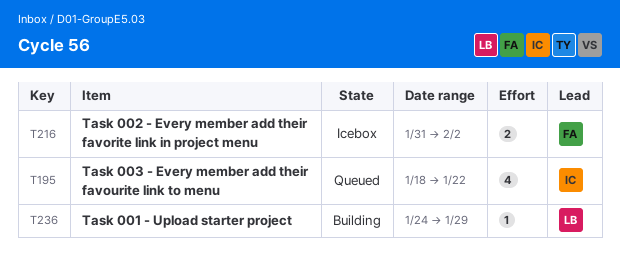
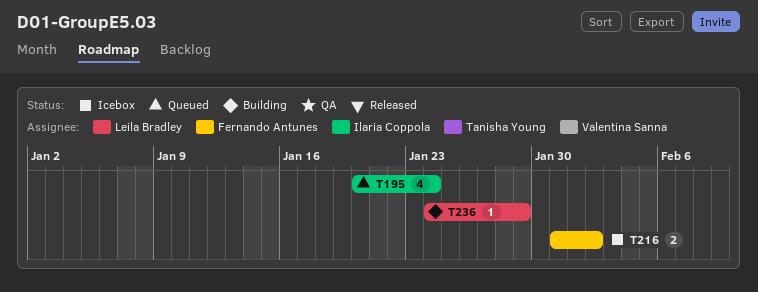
T195, start: Jan 18 -> Jan 20
T195, due: Jan 22 -> Jan 24

